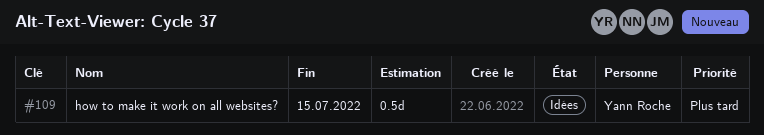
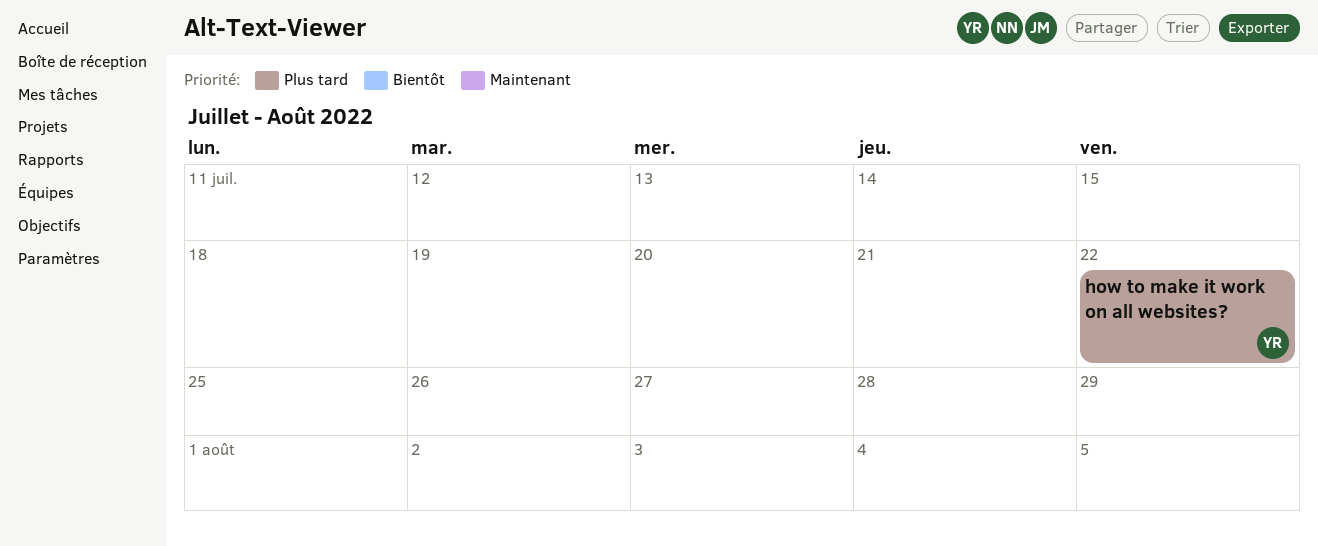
how to make it work on all websites?, due: Jul 15 -> Jul 22

